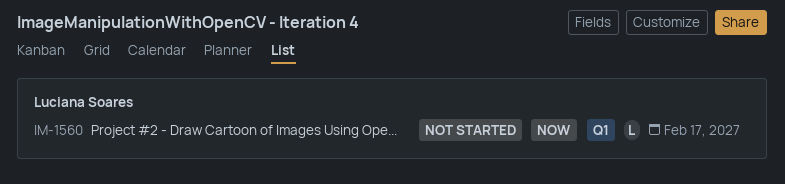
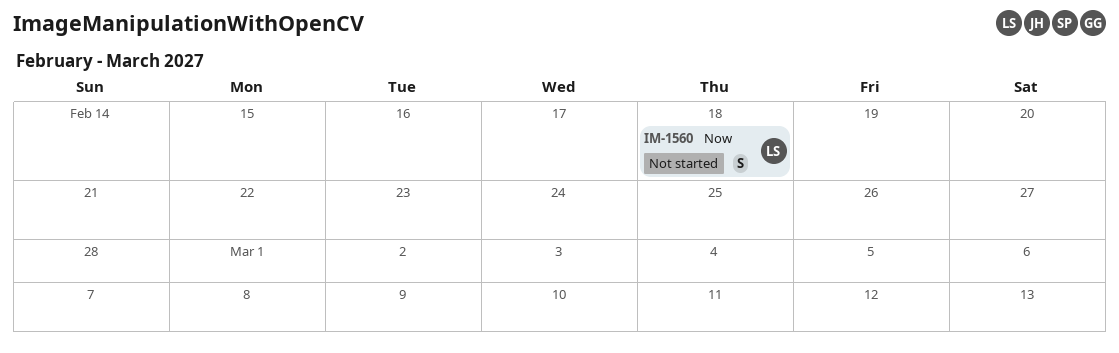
IM-1560, estimate: L -> S
IM-1560, due: Feb 17 -> Feb 18

